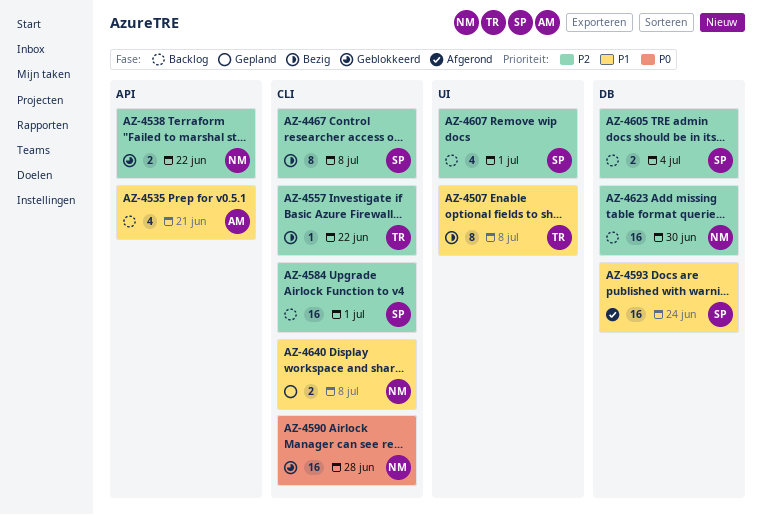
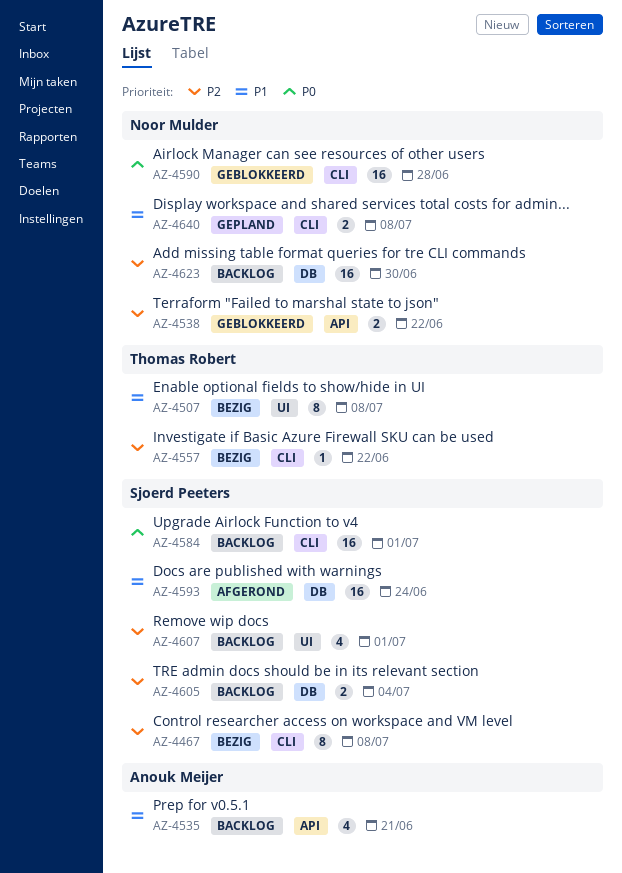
AZ-4584, priority: P2 -> P0

